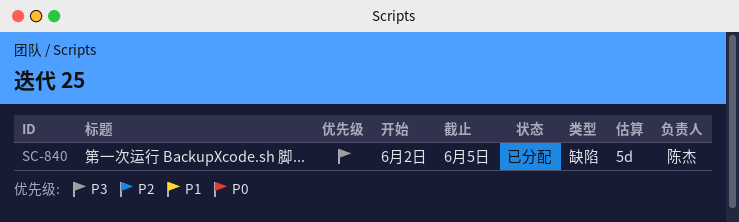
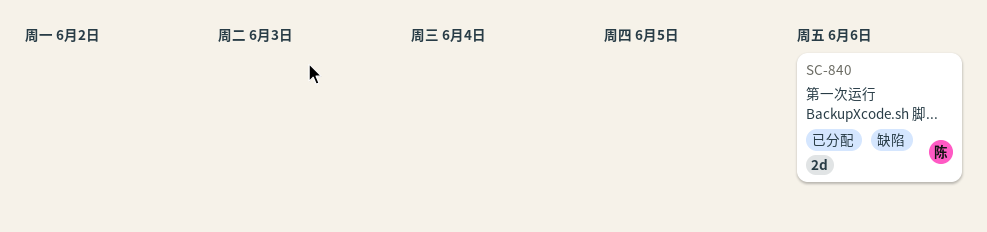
SC-840, estimate: 5d -> 2d
SC-840, due: Jun 5 -> Jun 6

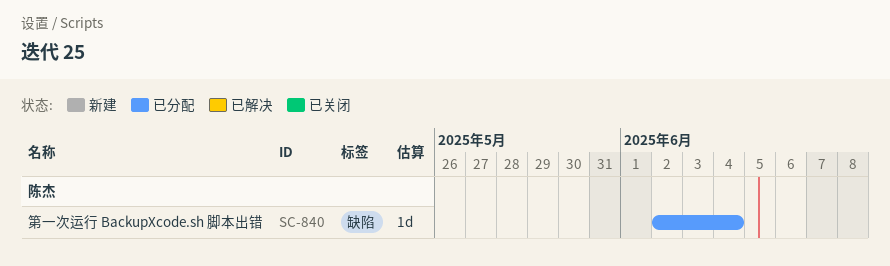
SC-840, estimate: 2d -> 1d
SC-840, due: Jun 6 -> Jun 4

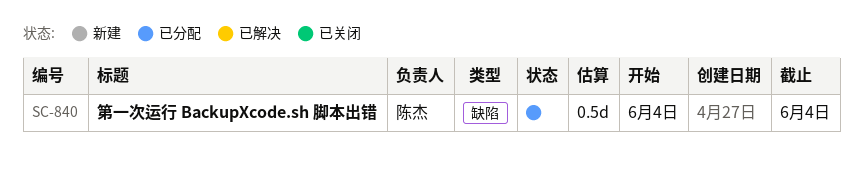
SC-840, estimate: 1d -> 0.5d
SC-840, start: Jun 2 -> Jun 4

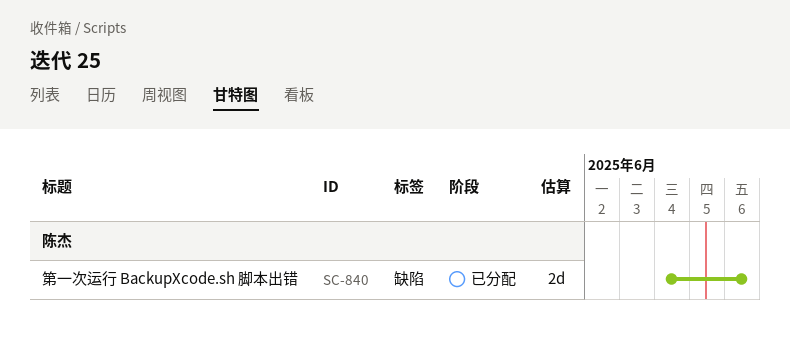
SC-840, estimate: 0.5d -> 2d
SC-840, due: Jun 4 -> Jun 6

